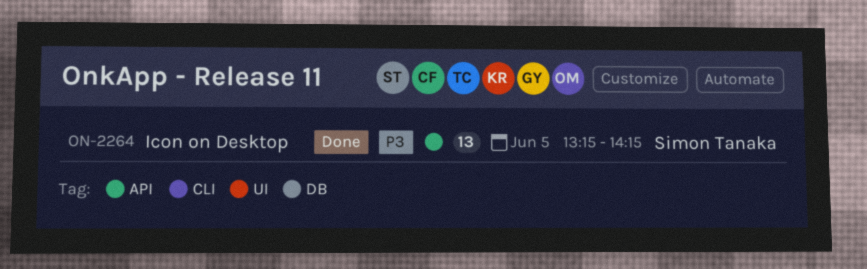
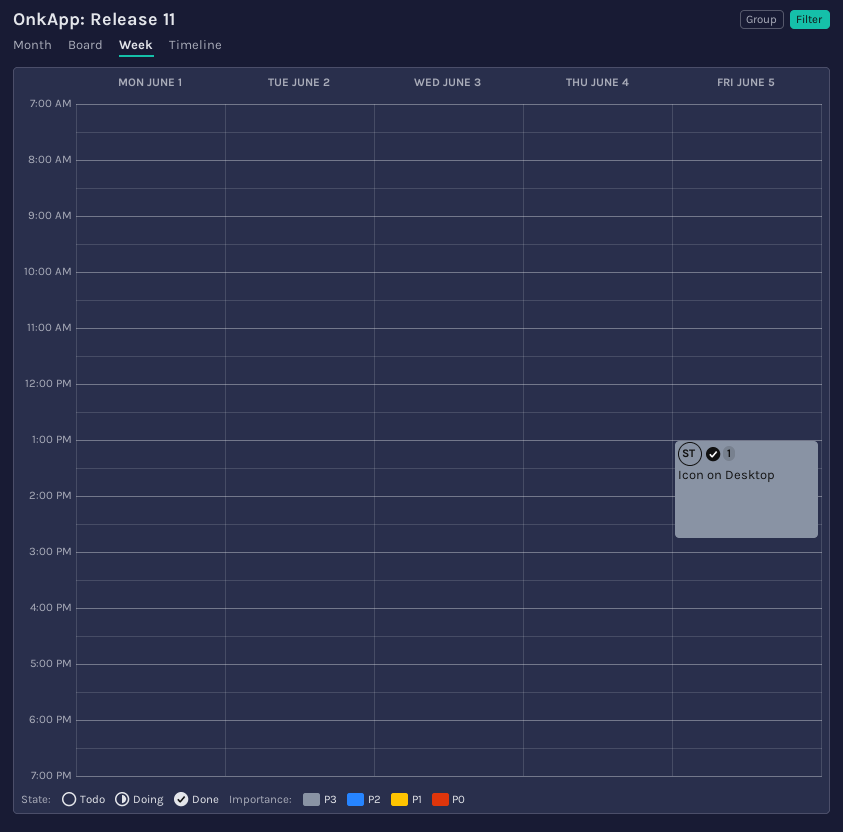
Icon on Desktop, estimate: 13 -> 1
Icon on Desktop, begins: 13:15 -> 13:00
Icon on Desktop, ends: 14:15 -> 14:45

